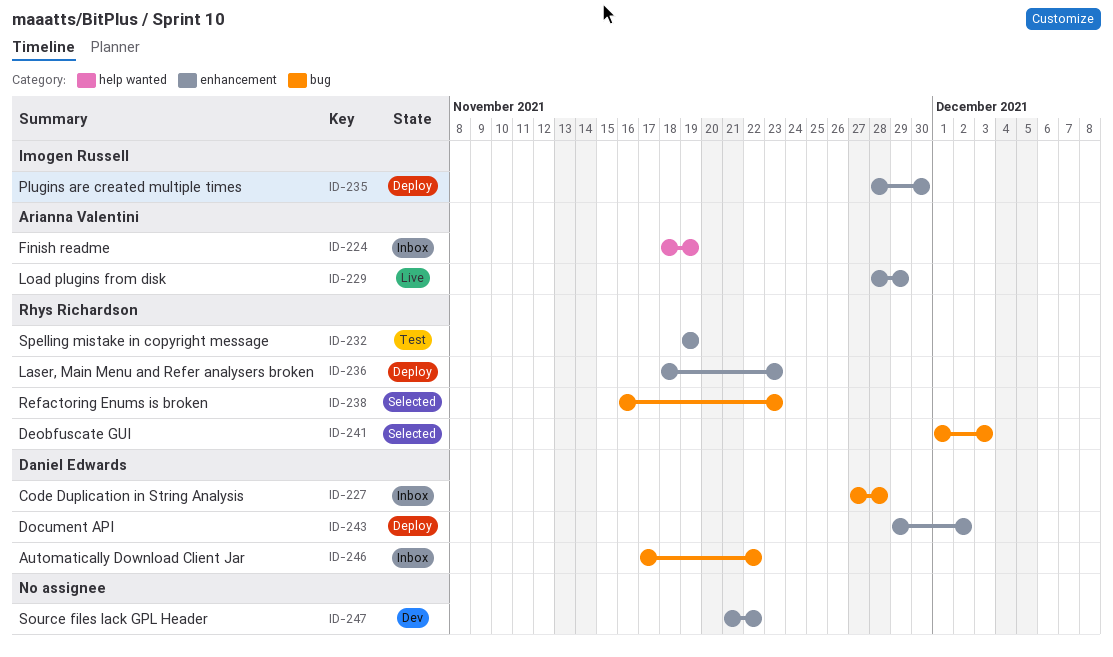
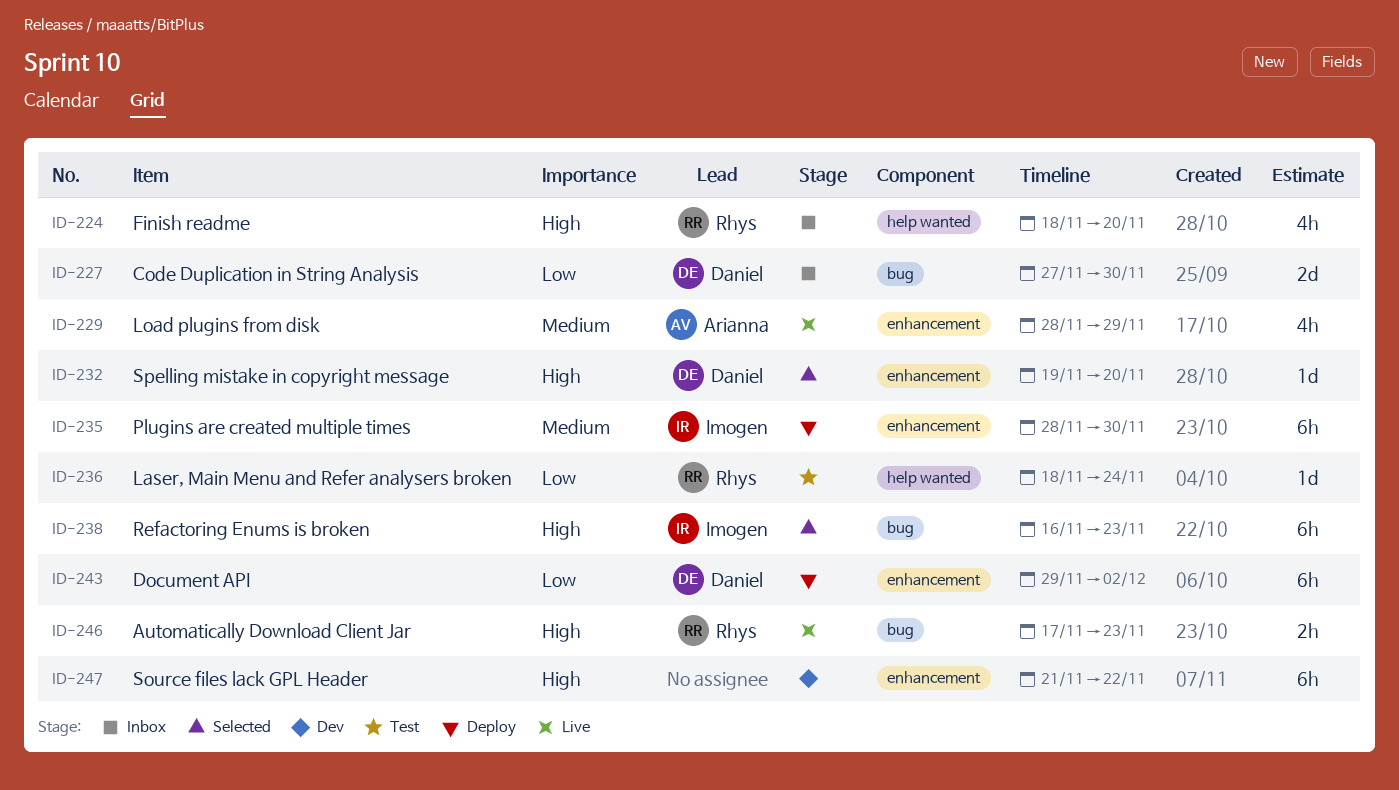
ID-224, owner: Arianna Valentini -> Rhys Richardson
ID-224, due: Nov 19 -> Nov 20
ID-227, due: Nov 28 -> Nov 30
ID-232, status: Test -> Selected
ID-232, owner: Rhys Richardson -> Daniel Edwards
ID-232, due: Nov 19 -> Nov 20
ID-236, status: Deploy -> Test
ID-236, label: enhancement -> help wanted
ID-236, due: Nov 23 -> Nov 24
ID-238, owner: Rhys Richardson -> Imogen Russell
ID-241: present -> none
ID-246, status: Inbox -> Live
ID-246, owner: Daniel Edwards -> Rhys Richardson
ID-246, due: Nov 22 -> Nov 23

